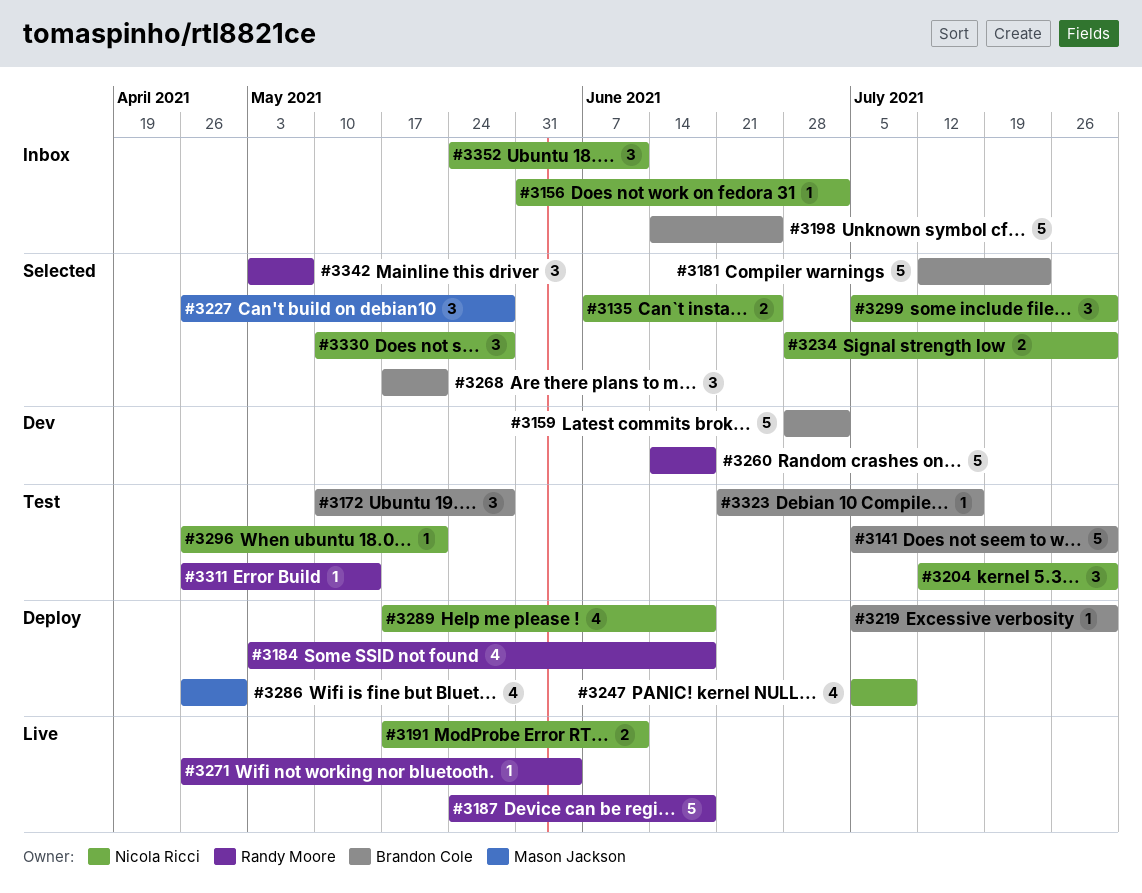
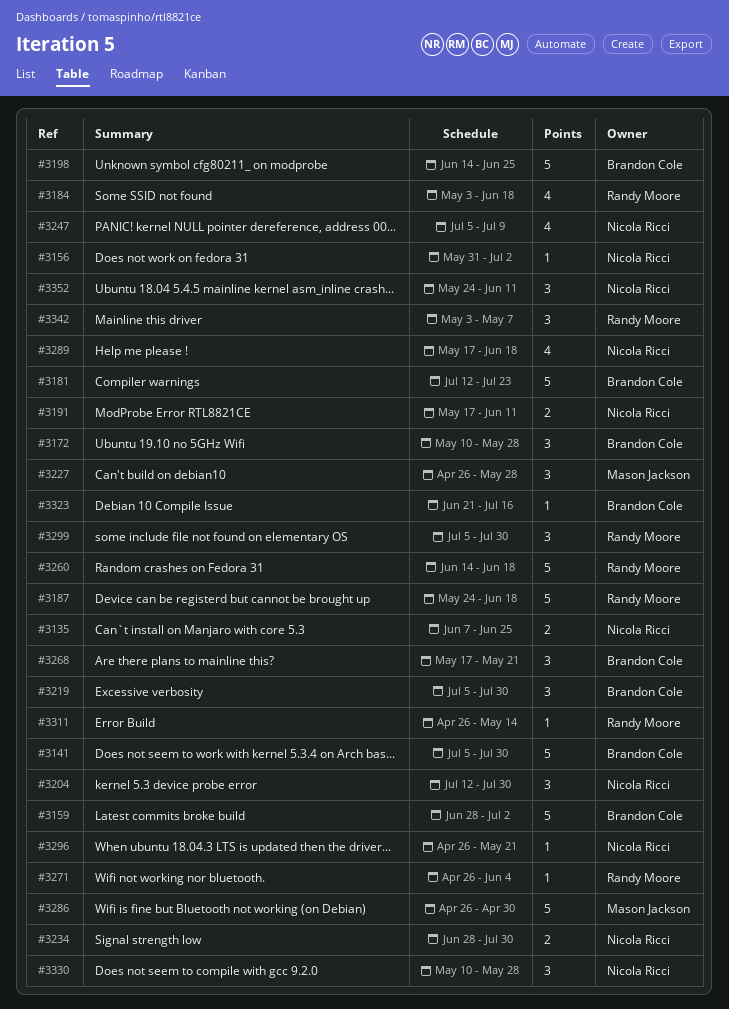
#3219, estimate: 1 -> 3
#3286, estimate: 4 -> 5
#3299, owner: Nicola Ricci -> Randy Moore

